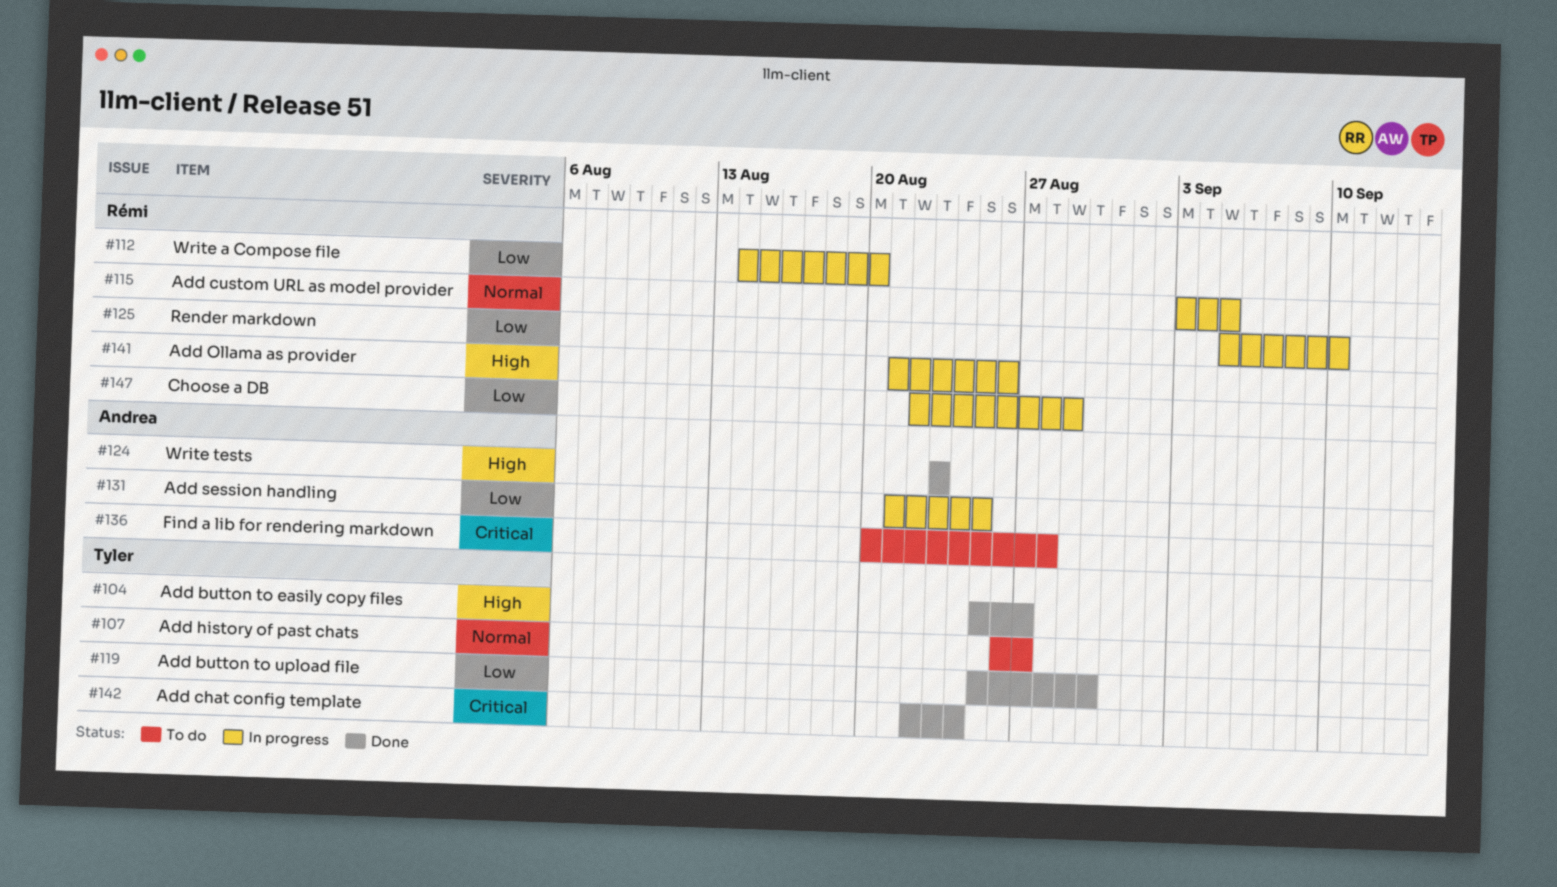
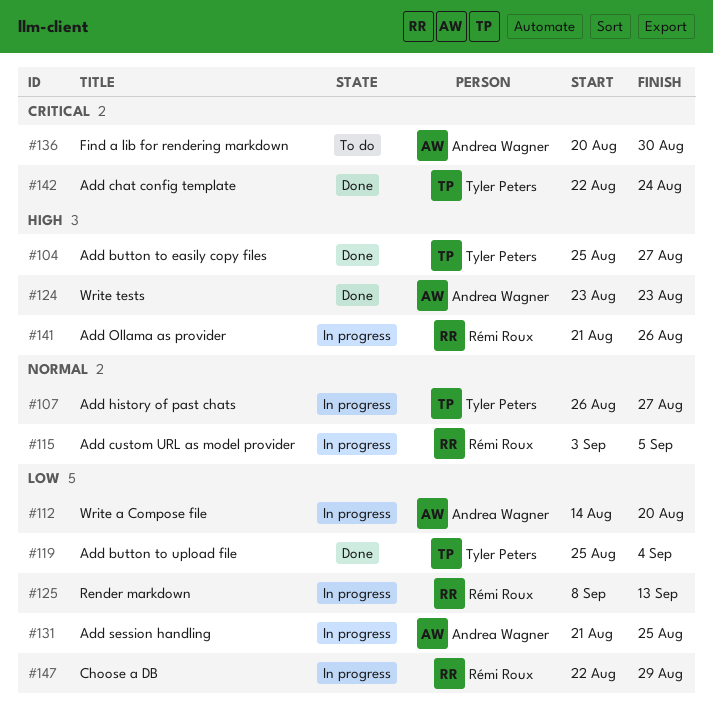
#107, status: To do -> In progress
#112, owner: Rémi Roux -> Andrea Wagner
#119, due: Aug 30 -> Sep 4
#125, start: Sep 5 -> Sep 8
#125, due: Sep 10 -> Sep 13
#136, due: Aug 28 -> Aug 30

